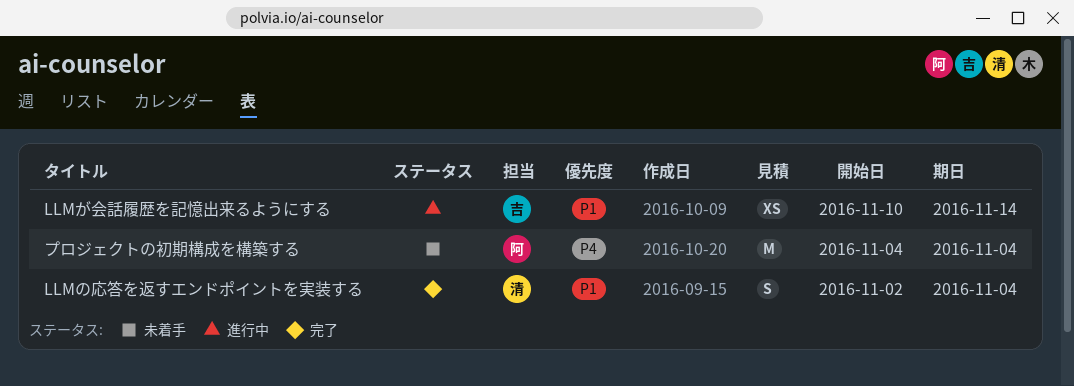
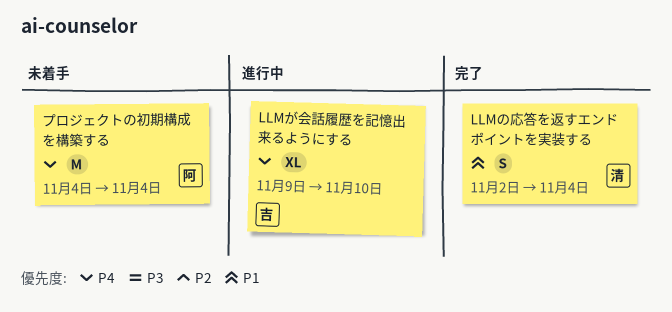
LLMが会話履歴を記憶出来るようにする, priority: P1 -> P4
LLMが会話履歴を記憶出来るようにする, estimate: XS -> XL
LLMが会話履歴を記憶出来るようにする, start: Nov 10 -> Nov 9
LLMが会話履歴を記憶出来るようにする, due: Nov 14 -> Nov 10

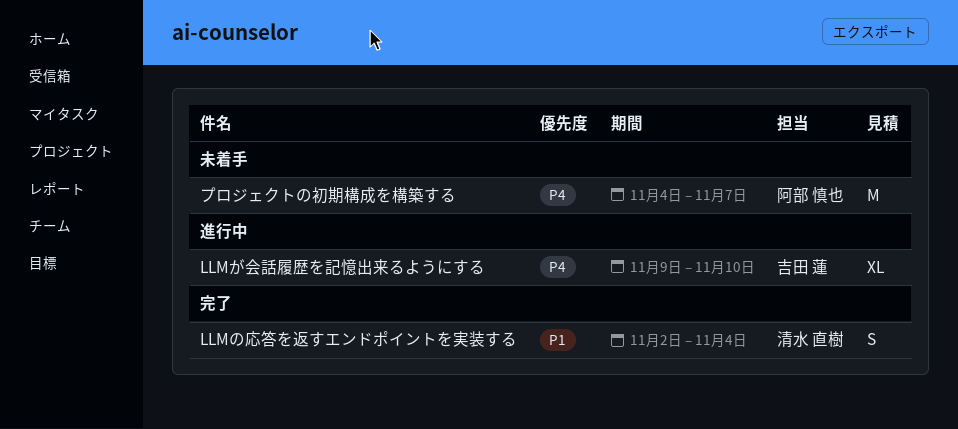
プロジェクトの初期構成を構築する, due: Nov 4 -> Nov 7

